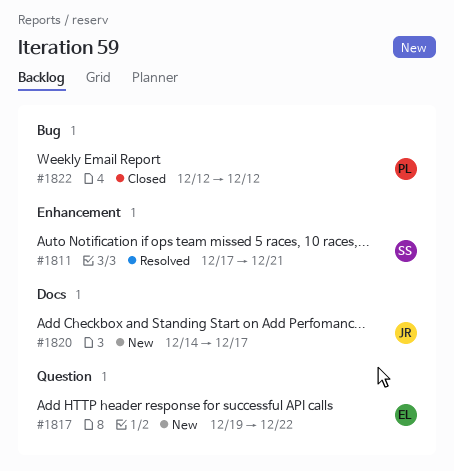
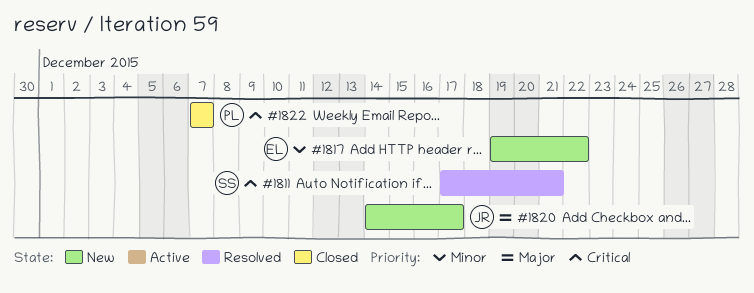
#1822, start: Dec 12 -> Dec 7
#1822, due: Dec 12 -> Dec 7

